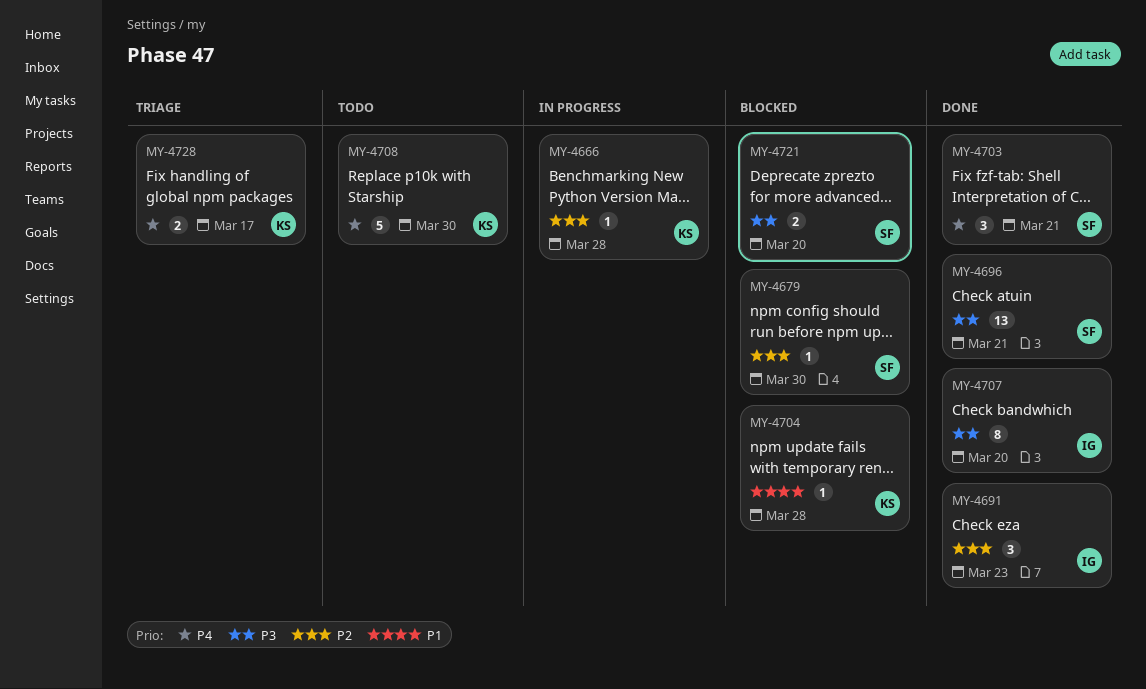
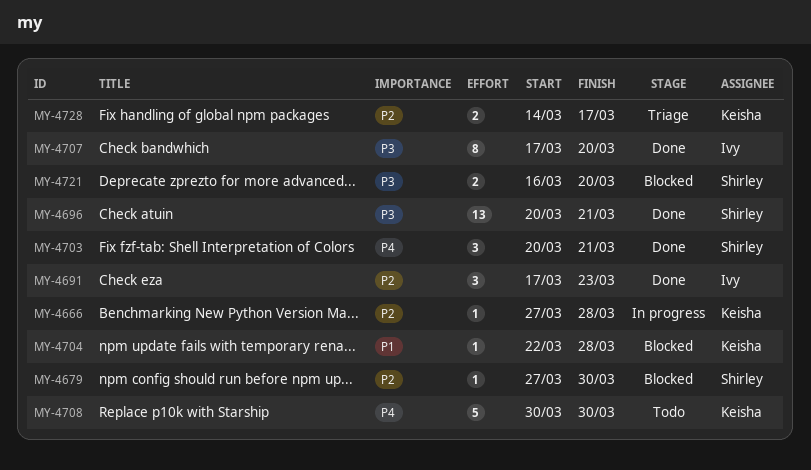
MY-4728, priority: P4 -> P2

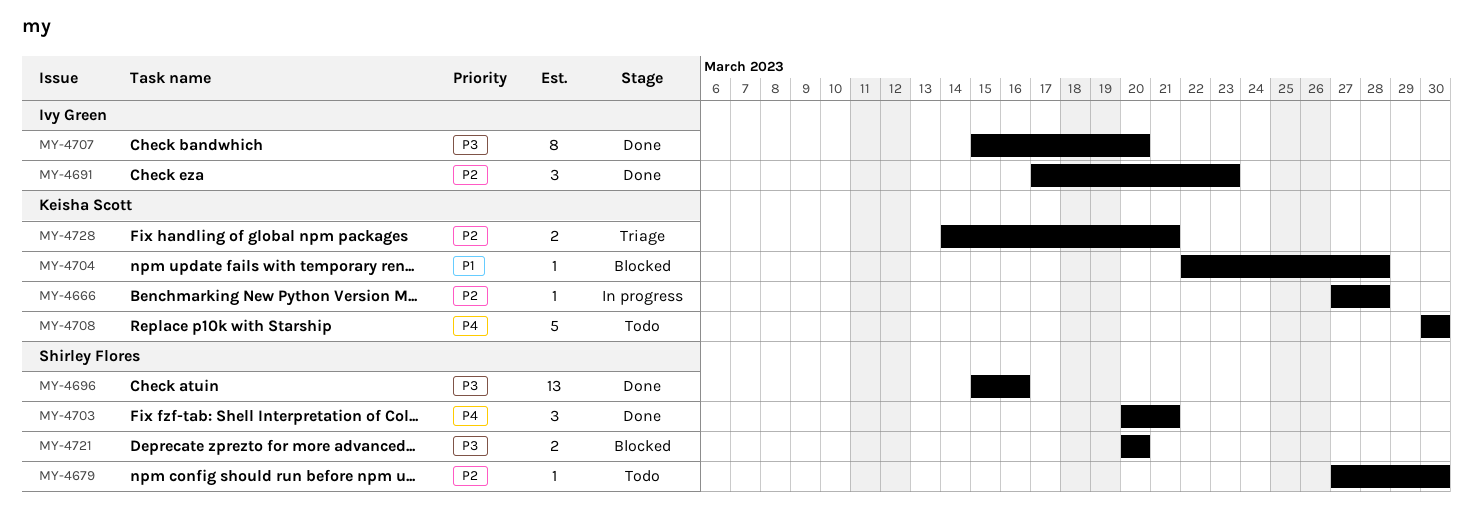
MY-4679, status: Blocked -> Todo
MY-4696, start: Mar 20 -> Mar 15
MY-4696, due: Mar 21 -> Mar 16
MY-4707, start: Mar 17 -> Mar 15
MY-4721, start: Mar 16 -> Mar 20
MY-4728, due: Mar 17 -> Mar 21

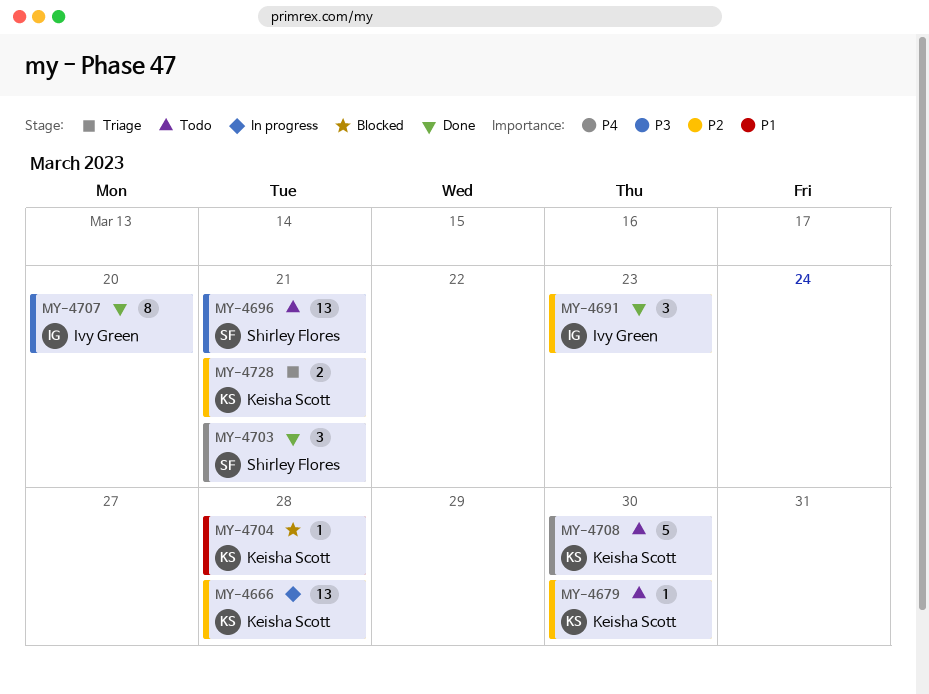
MY-4666, estimate: 1 -> 13
MY-4679, owner: Shirley Flores -> Keisha Scott
MY-4696, status: Done -> Todo
MY-4696, due: Mar 16 -> Mar 21
MY-4721: present -> none

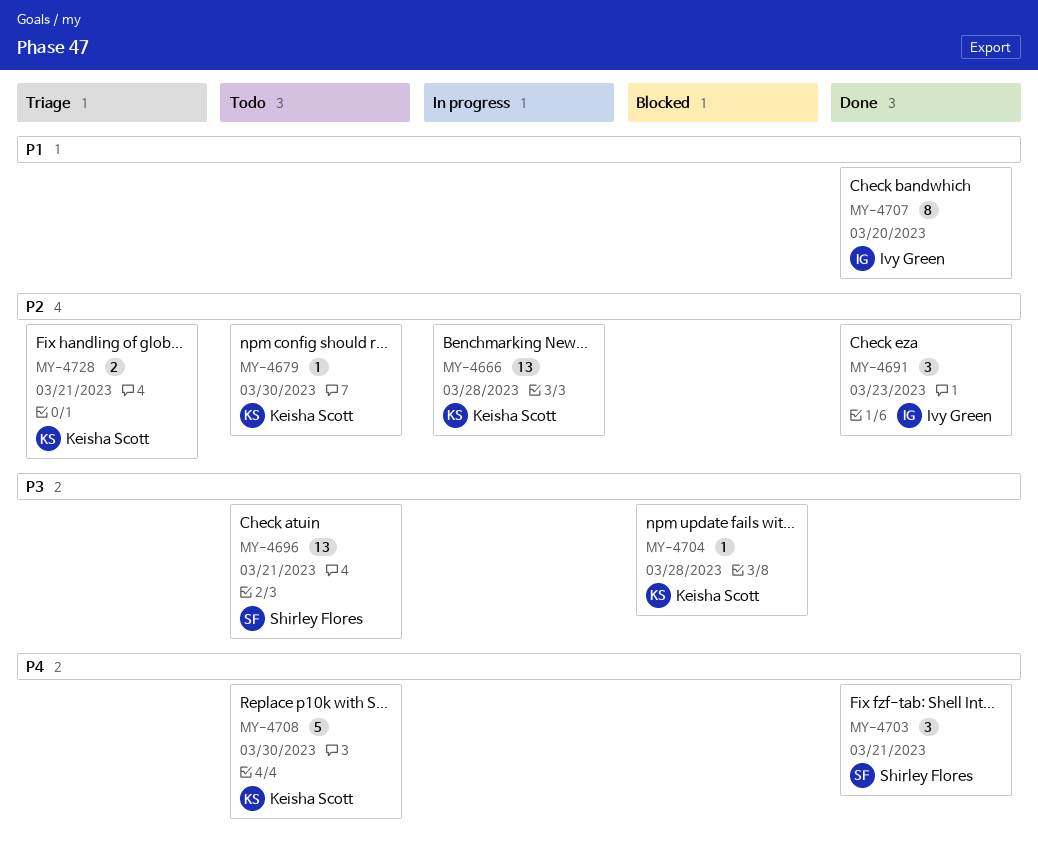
MY-4704, priority: P1 -> P3
MY-4707, priority: P3 -> P1

